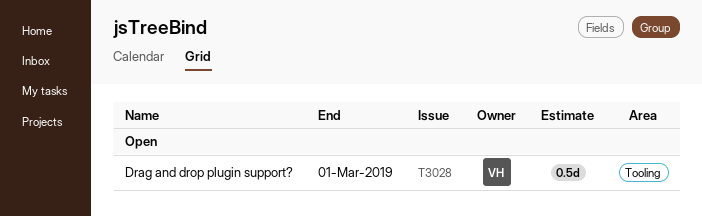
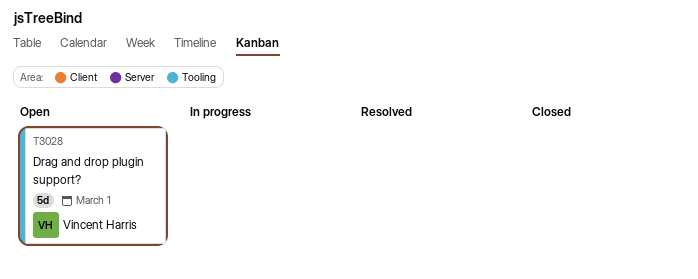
T3028, estimate: 0.5d -> 5d

